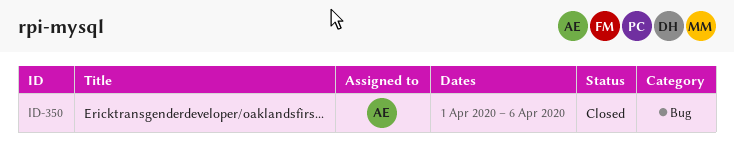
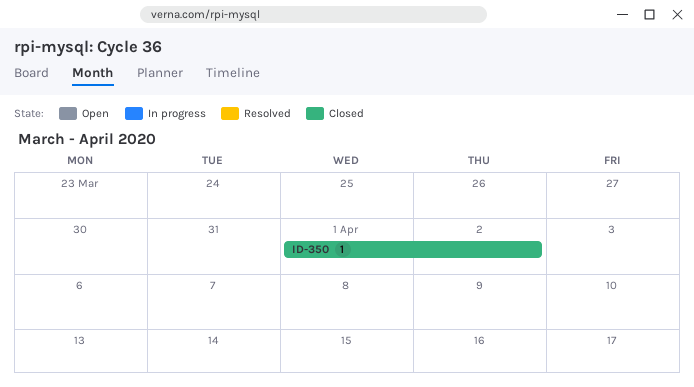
ID-350, due: Apr 6 -> Apr 2

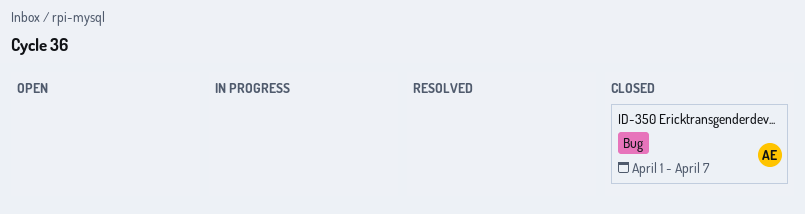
ID-350, due: Apr 2 -> Apr 7

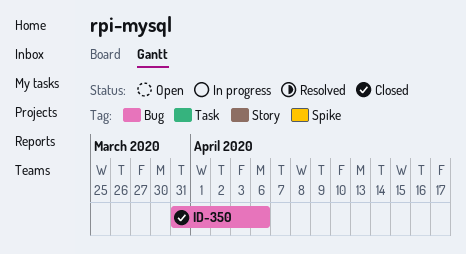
ID-350, start: Apr 1 -> Mar 31
ID-350, due: Apr 7 -> Apr 6

